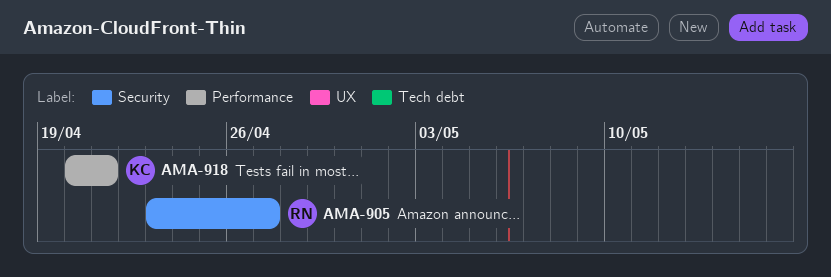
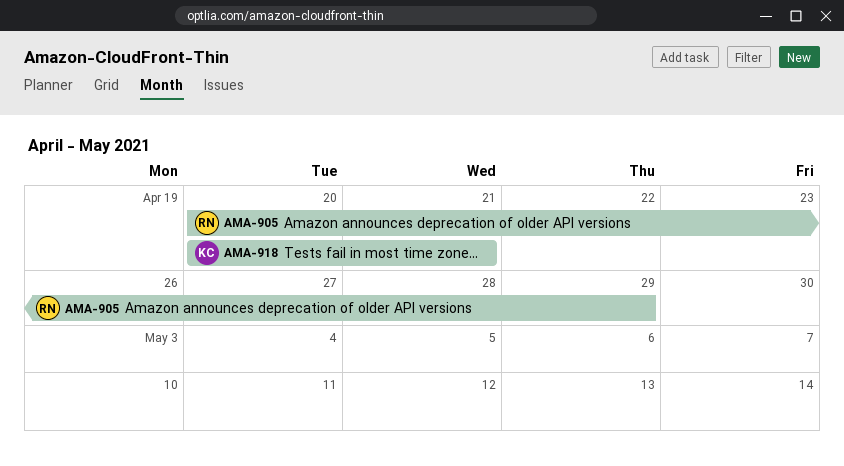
AMA-905, start: Apr 23 -> Apr 20
AMA-905, due: Apr 27 -> Apr 29

